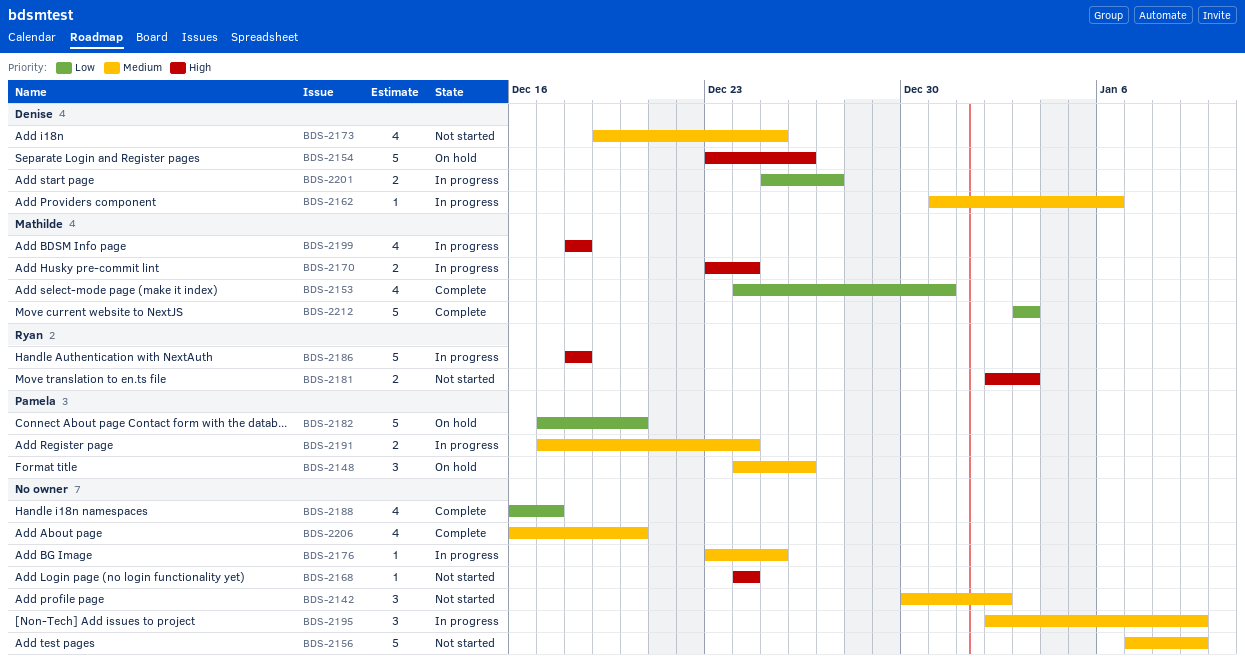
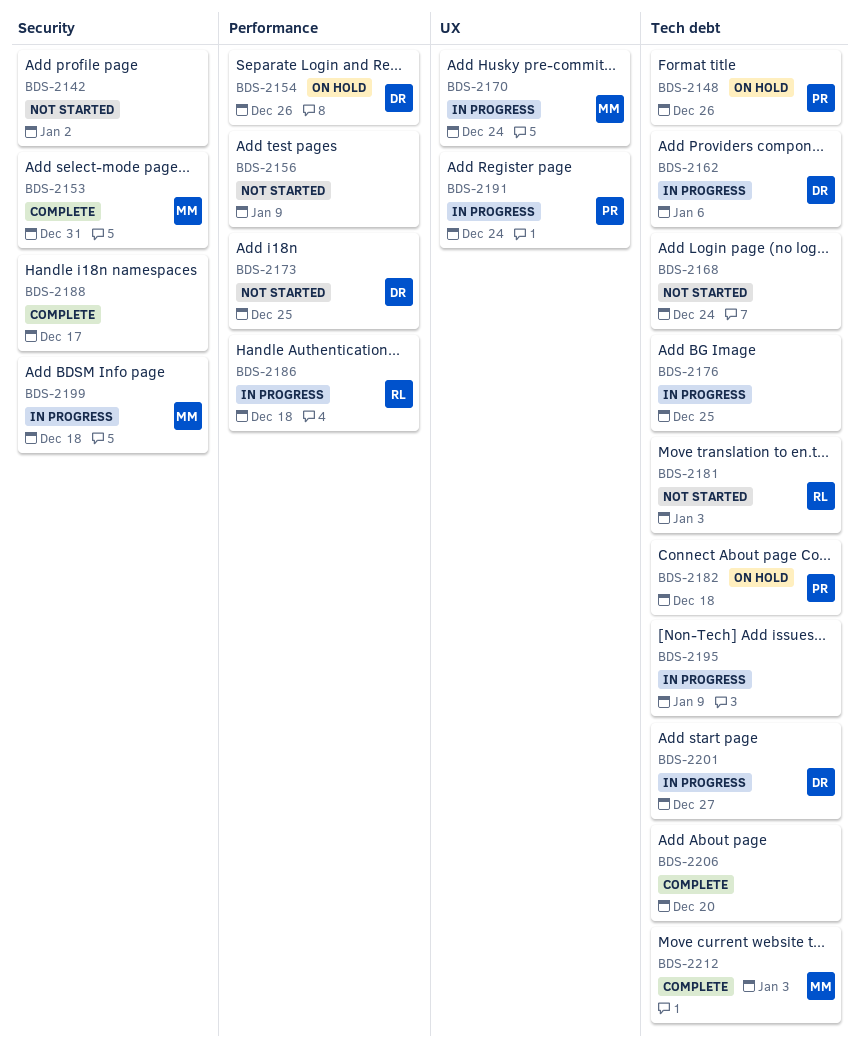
BDS-2182, due: Dec 20 -> Dec 18

